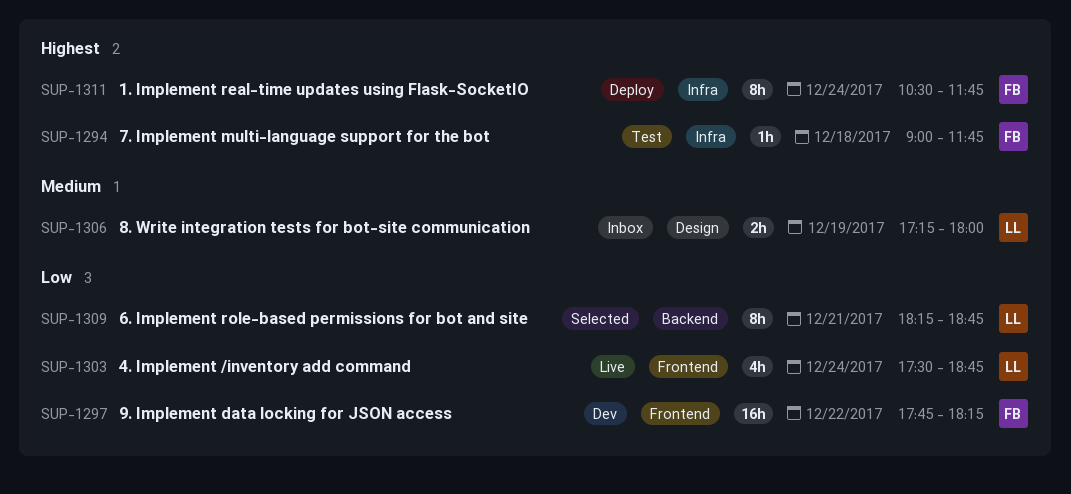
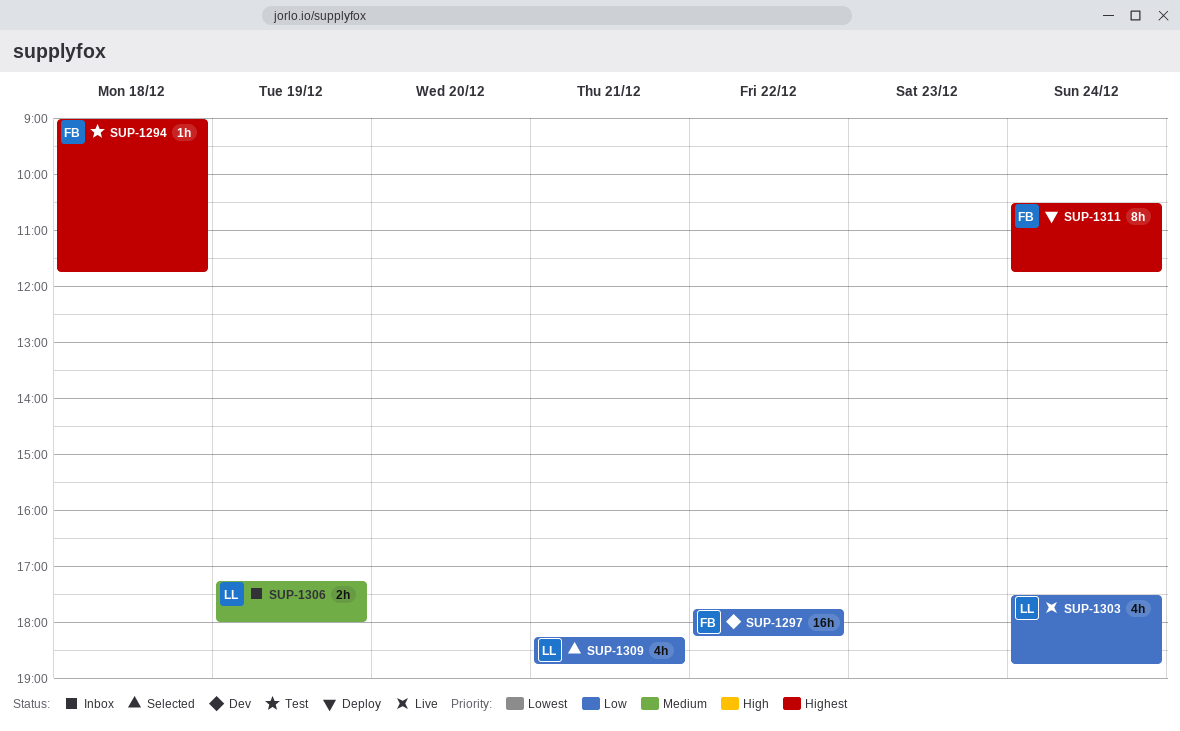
SUP-1309, estimate: 8h -> 4h

